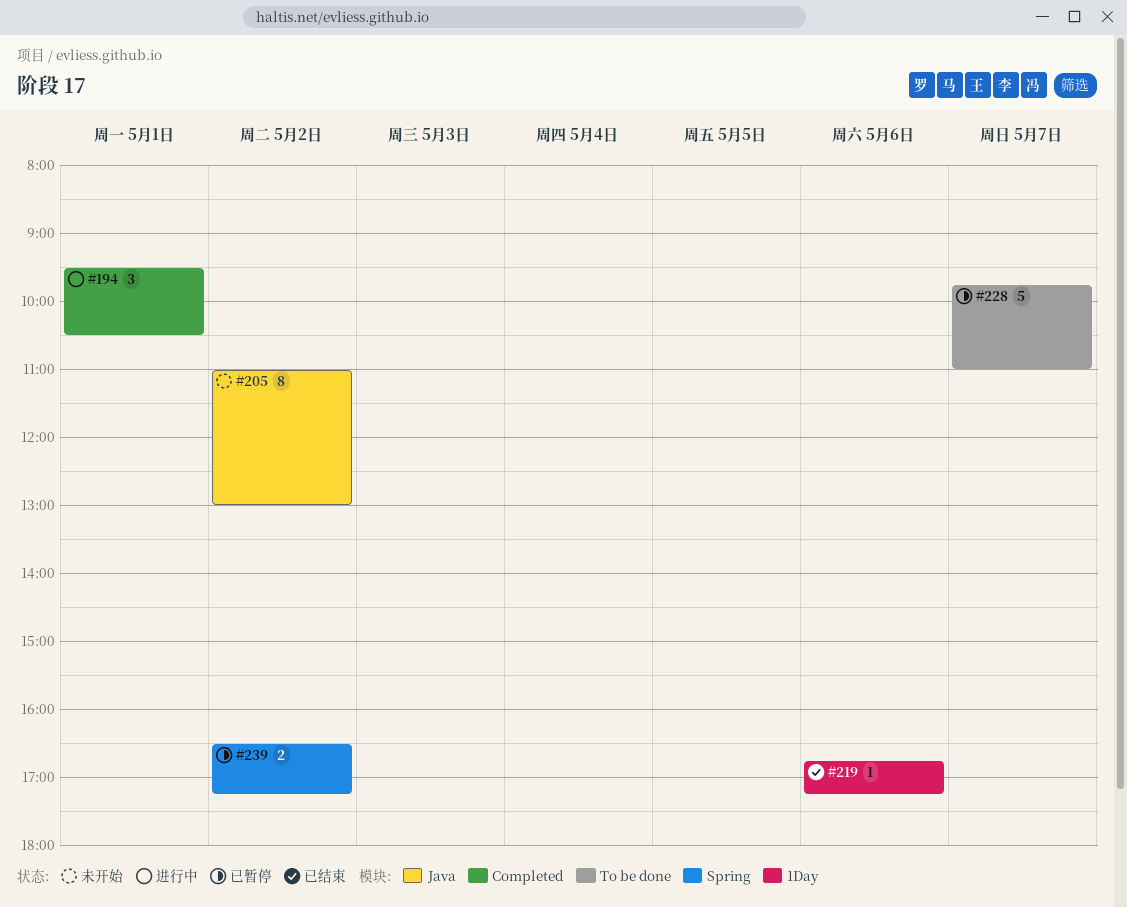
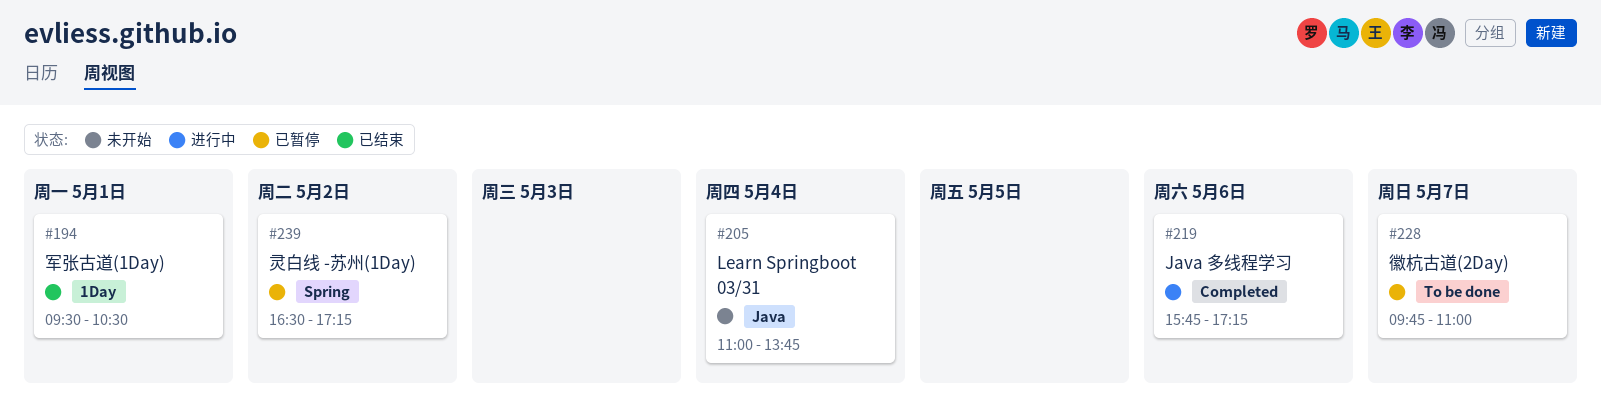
#194, status: 进行中 -> 已结束
#194, label: Completed -> 1Day
#205, day: May 2 -> May 4
#205, ends: 13:00 -> 13:45
#219, status: 已结束 -> 进行中
#219, label: 1Day -> Completed
#219, begins: 16:45 -> 15:45

